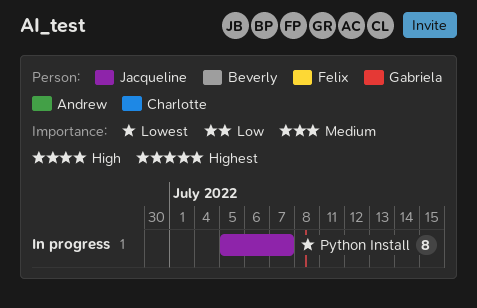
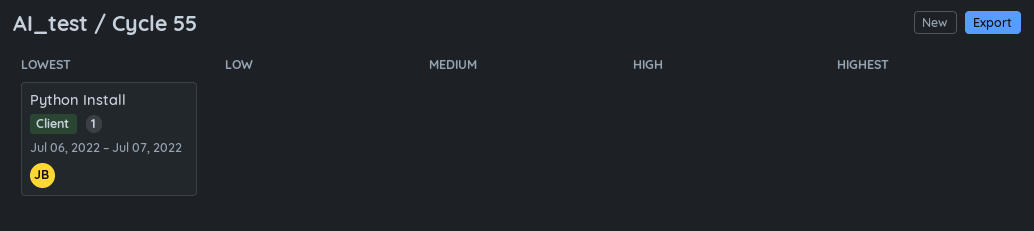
Python Install, estimate: 8 -> 1
Python Install, start: Jul 5 -> Jul 6

